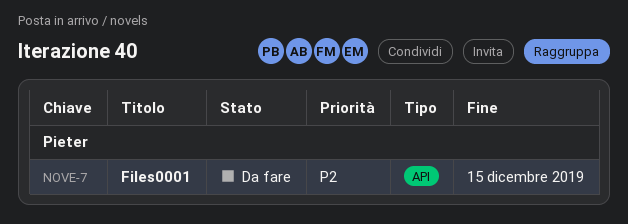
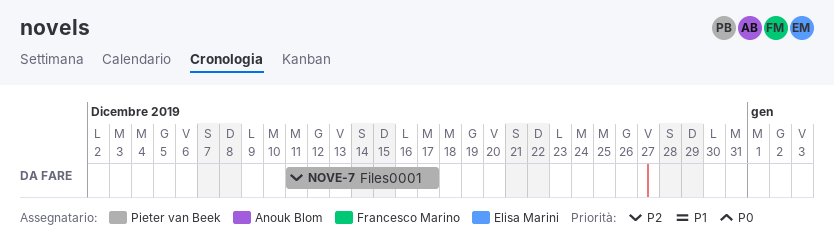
NOVE-7, due: Dec 15 -> Dec 17

